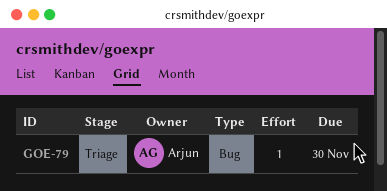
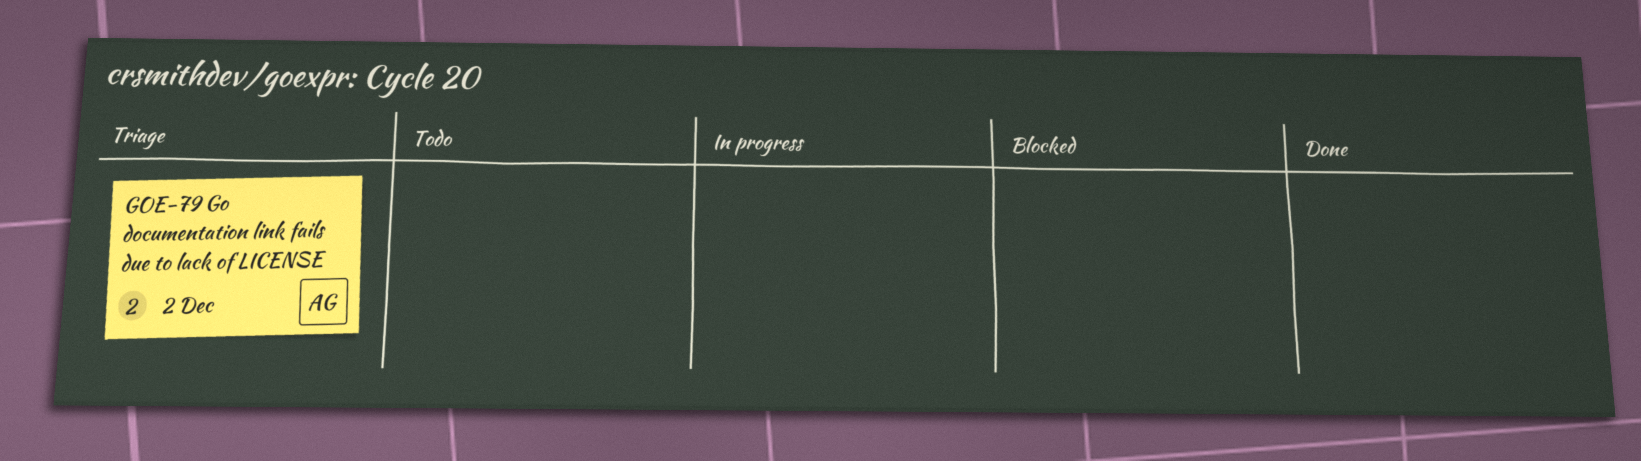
GOE-79, estimate: 1 -> 2
GOE-79, due: Nov 30 -> Dec 2

